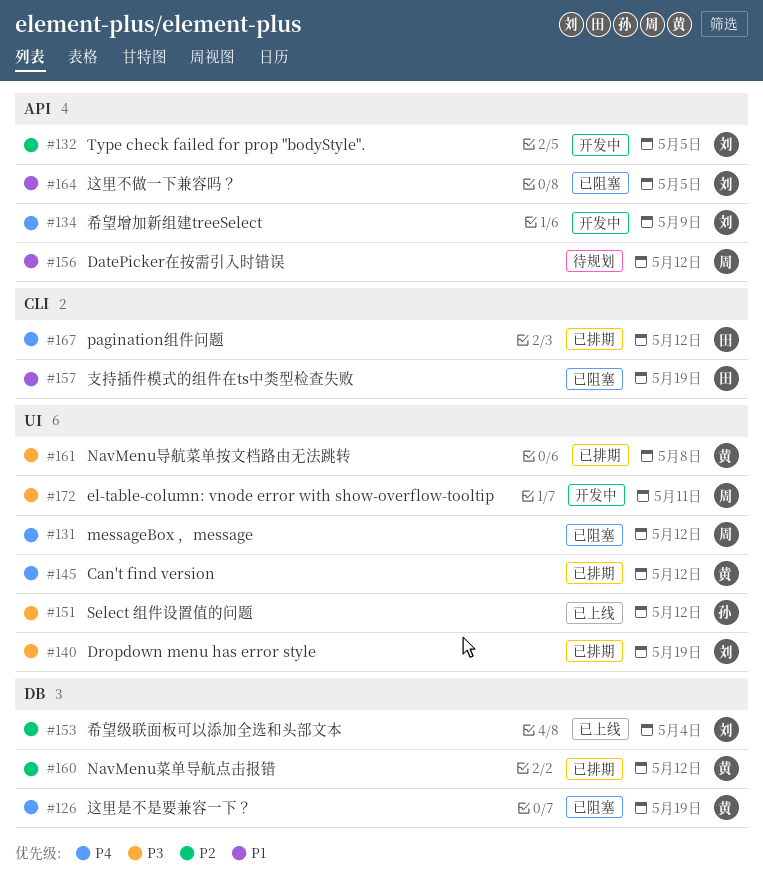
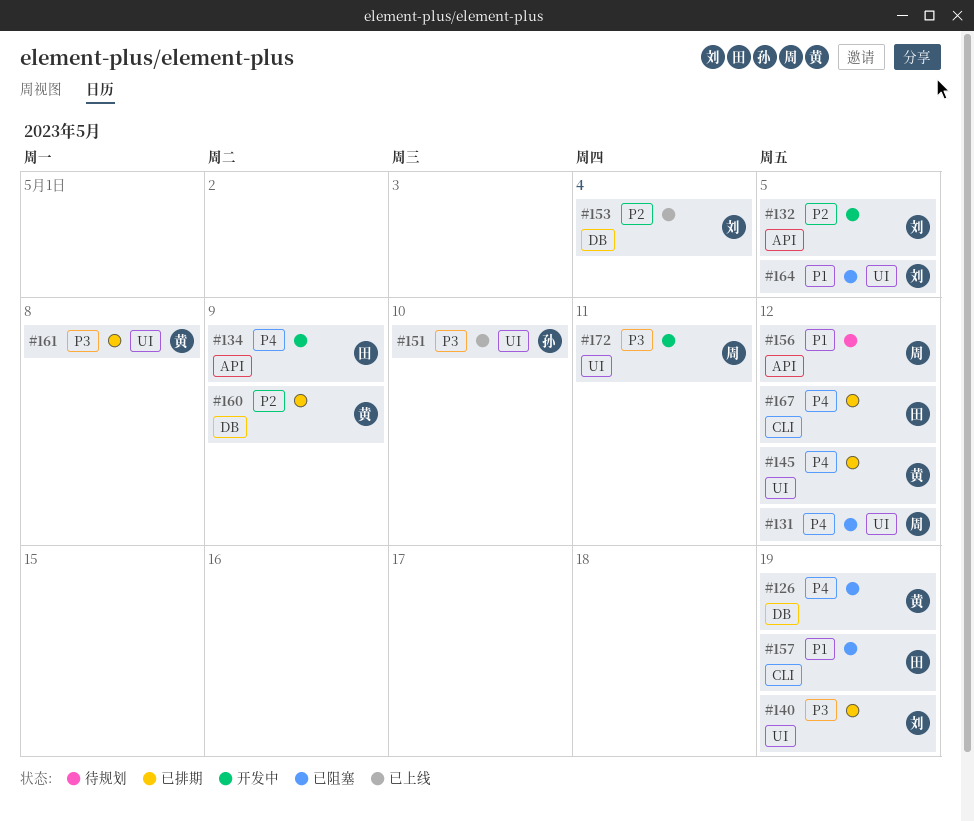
#134, owner: 刘 -> 田
#151, due: May 12 -> May 10
#160, due: May 12 -> May 9
#164, label: API -> UI

